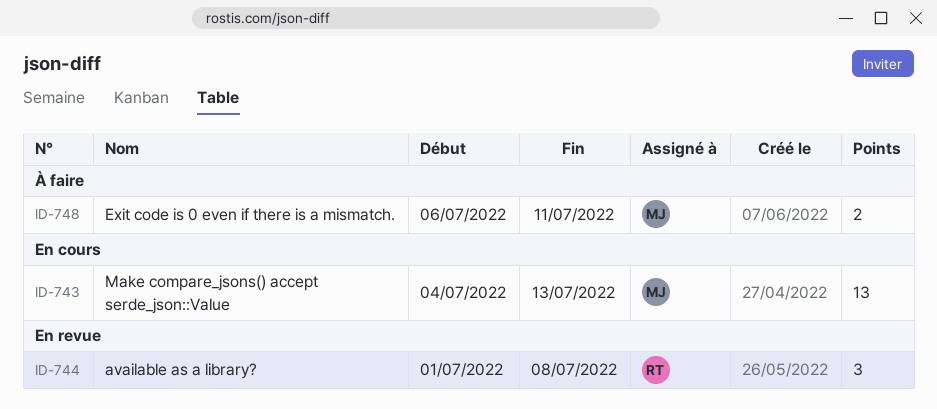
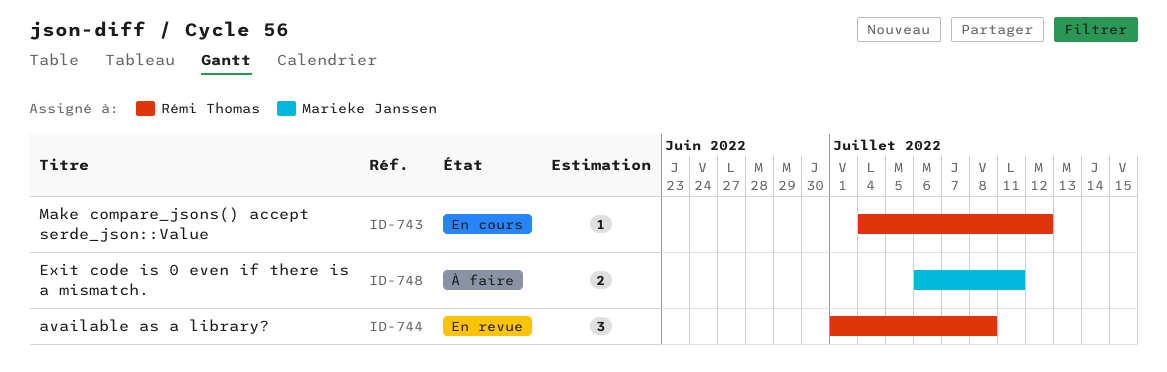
ID-743, owner: Marieke Janssen -> Rémi Thomas
ID-743, estimate: 13 -> 1
ID-743, due: Jul 13 -> Jul 12

